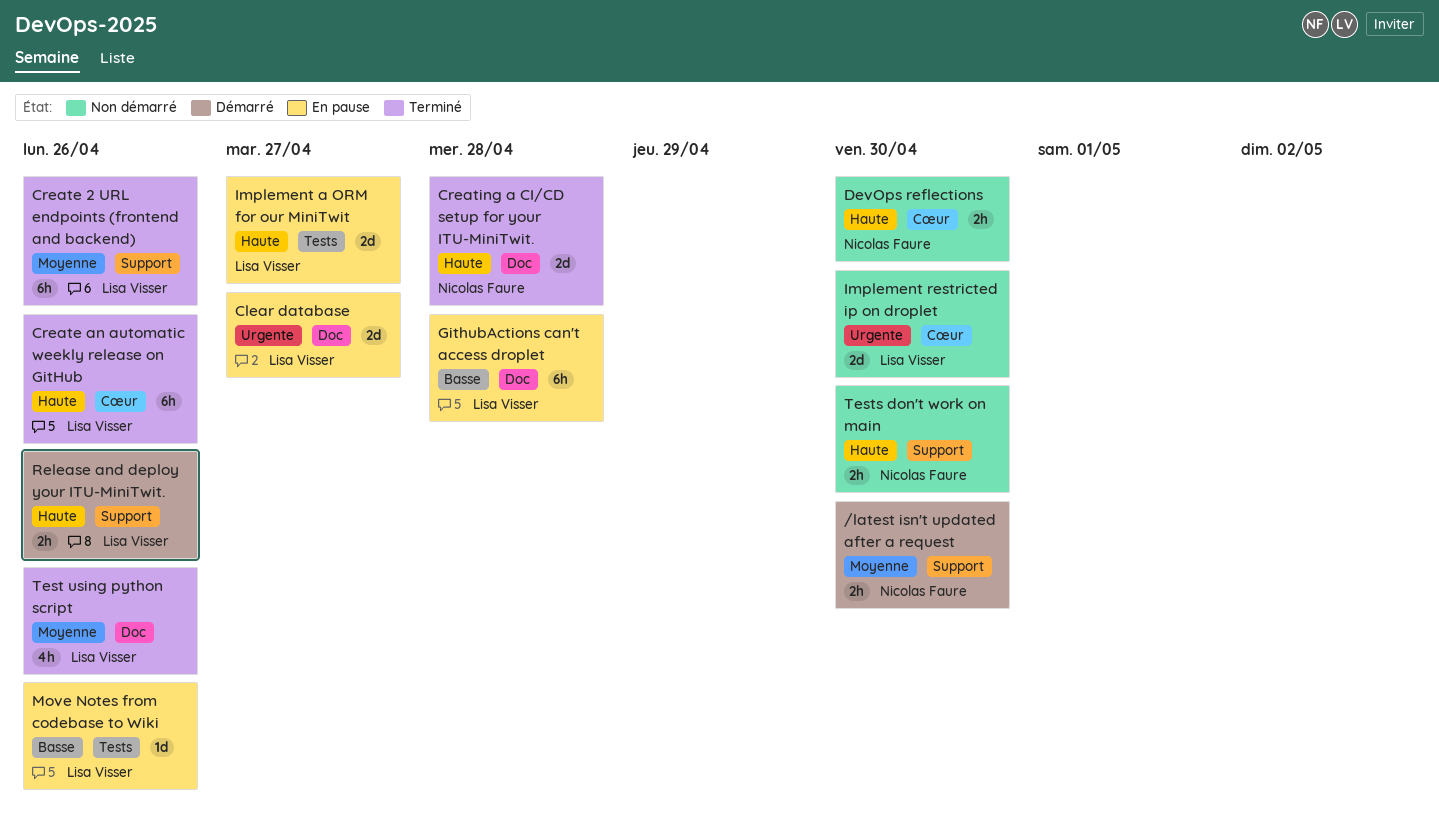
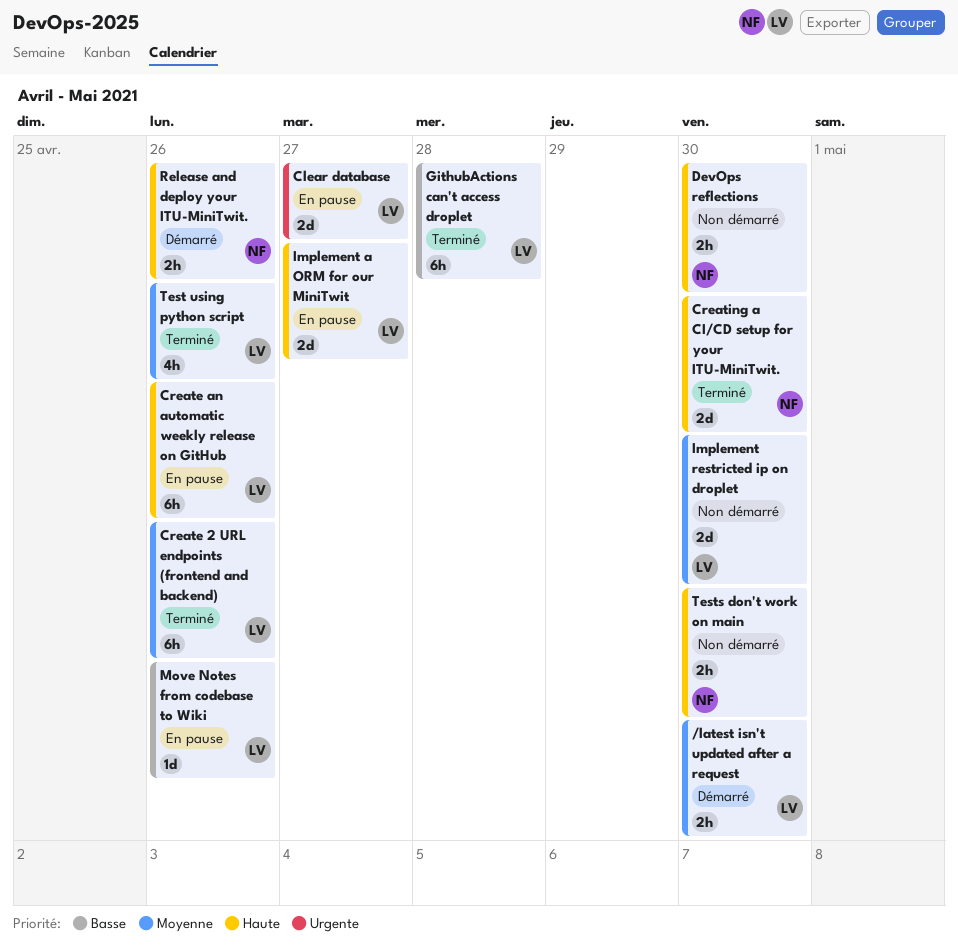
/latest isn't updated after a request, owner: Nicolas Faure -> Lisa Visser
Create an automatic weekly release on GitHub, status: Terminé -> En pause
Creating a CI/CD setup for your ITU-MiniTwit., due: Apr 28 -> Apr 30
GithubActions can't access droplet, status: En pause -> Terminé
Implement restricted ip on droplet, priority: Urgente -> Moyenne
Release and deploy your ITU-MiniTwit., owner: Lisa Visser -> Nicolas Faure

